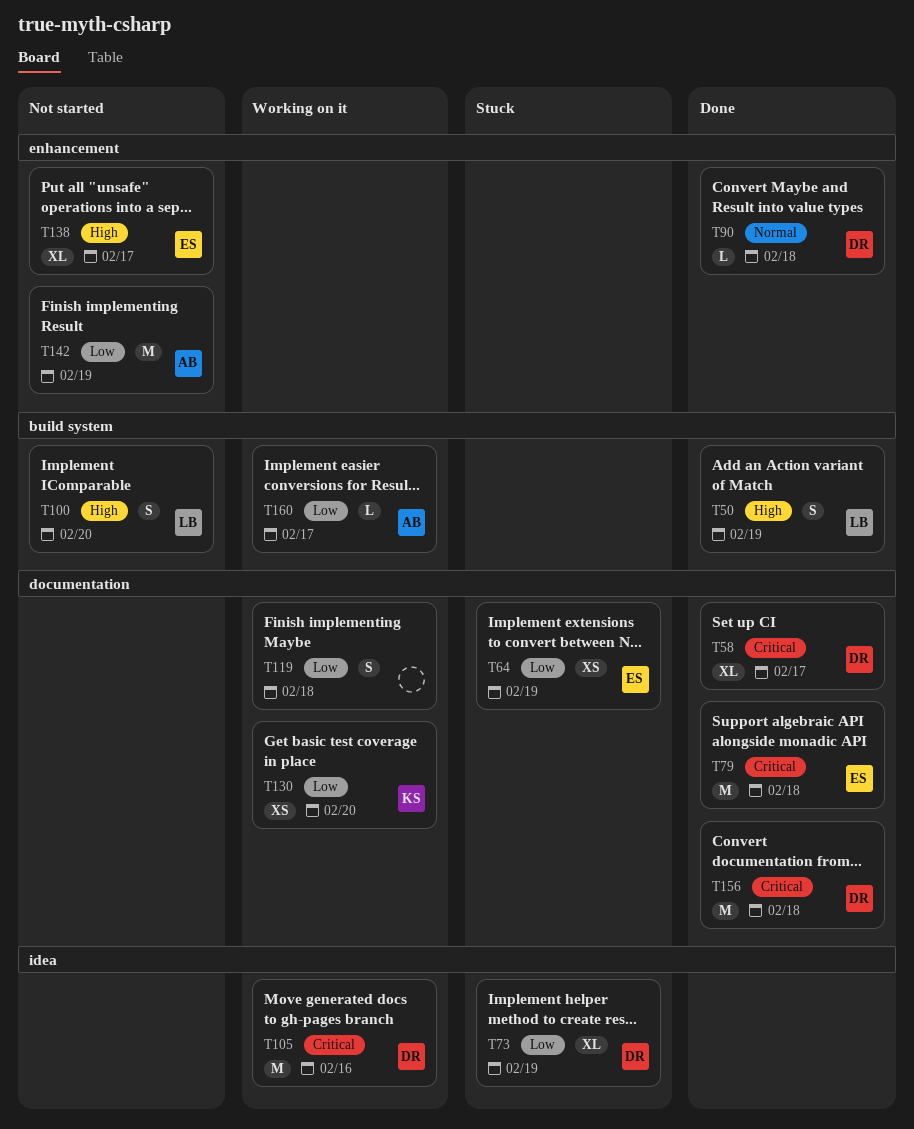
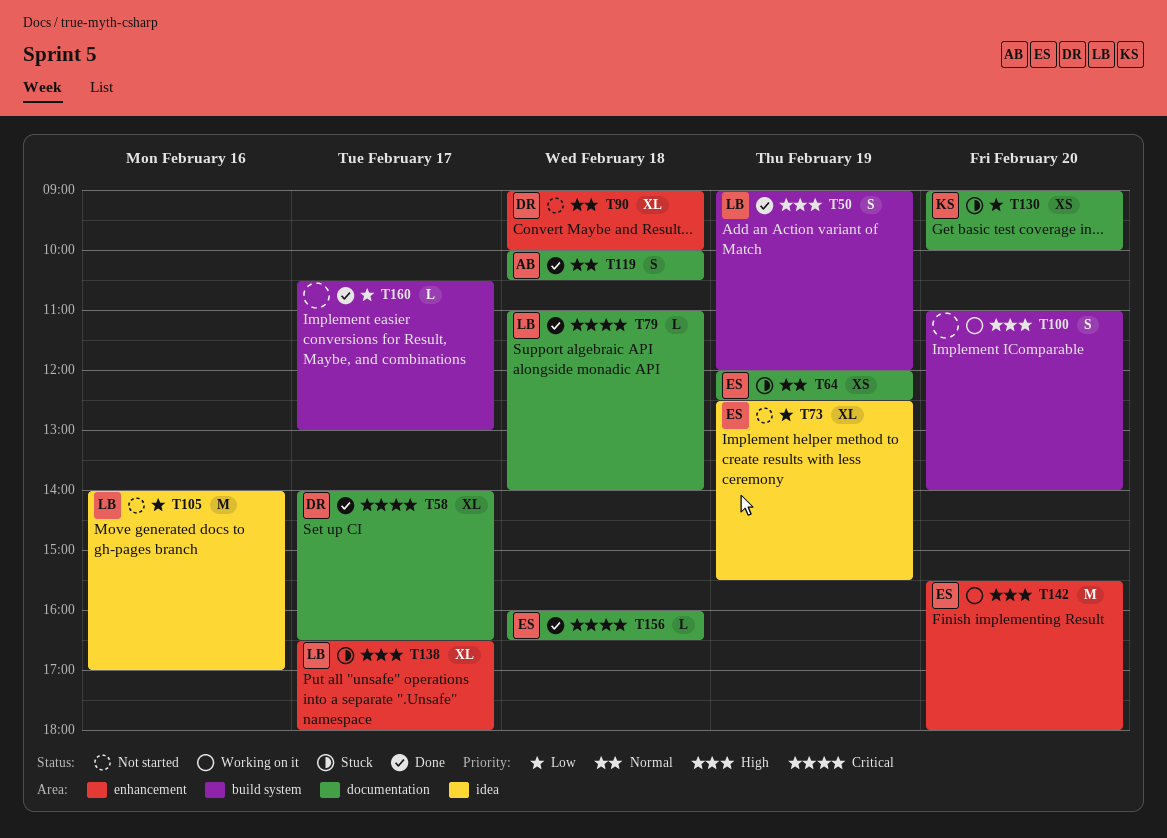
T64, priority: Low -> Normal
T73, status: Stuck -> Not started
T73, owner: DR -> ES
T79, owner: ES -> LB
T79, estimate: M -> L
T90, status: Done -> Not started
T90, estimate: L -> XL
T100, status: Not started -> Working on it
T100, owner: LB -> none
T105, status: Working on it -> Not started
T105, owner: DR -> LB
T105, priority: Critical -> Low
T119, status: Working on it -> Done
T119, owner: none -> AB
T119, priority: Low -> Normal
T130, status: Working on it -> Stuck
T138, status: Not started -> Stuck
T138, owner: ES -> LB
T142, status: Not started -> Working on it
T142, owner: AB -> ES
T142, priority: Low -> High
T142, day: Feb 19 -> Feb 20
T156, owner: DR -> ES
T156, estimate: M -> L
T160, status: Working on it -> Done
T160, owner: AB -> none

